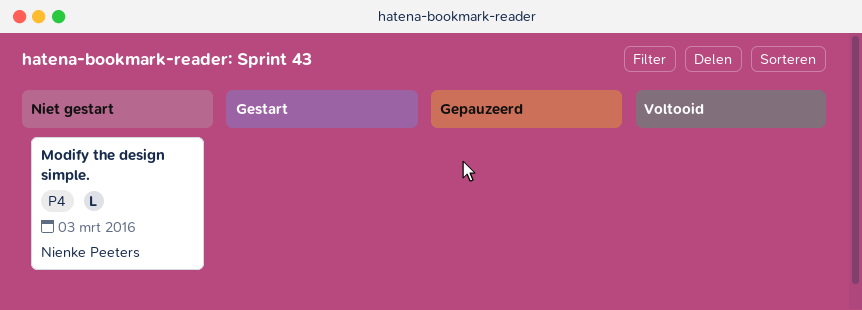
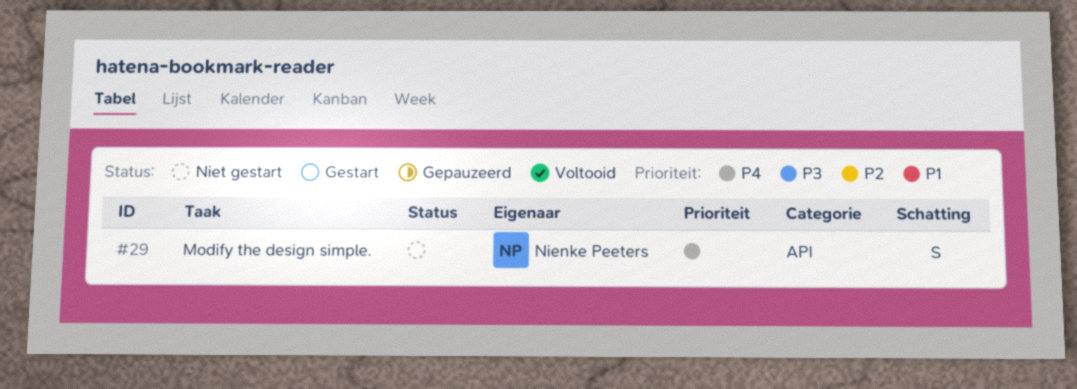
Modify the design simple., estimate: L -> S

